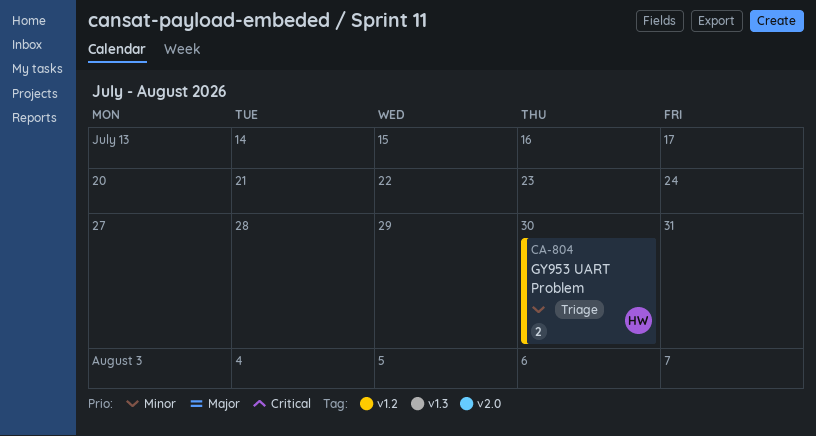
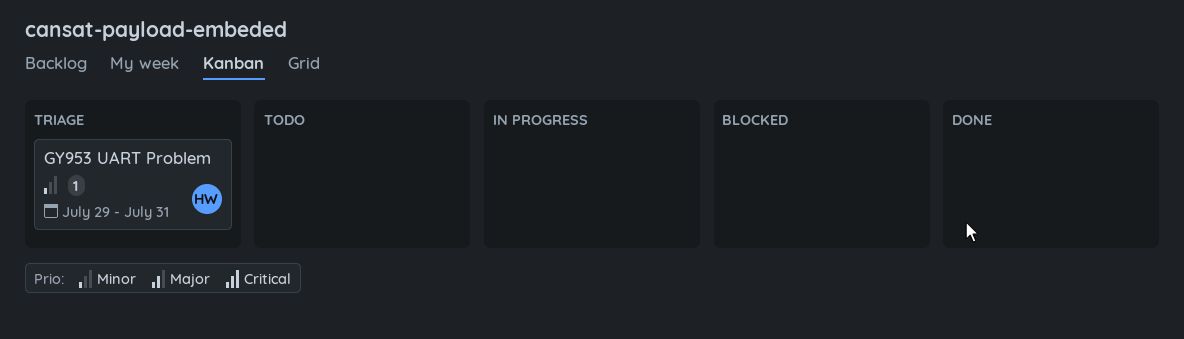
GY953 UART Problem, estimate: 2 -> 1
GY953 UART Problem, due: Jul 30 -> Jul 31

